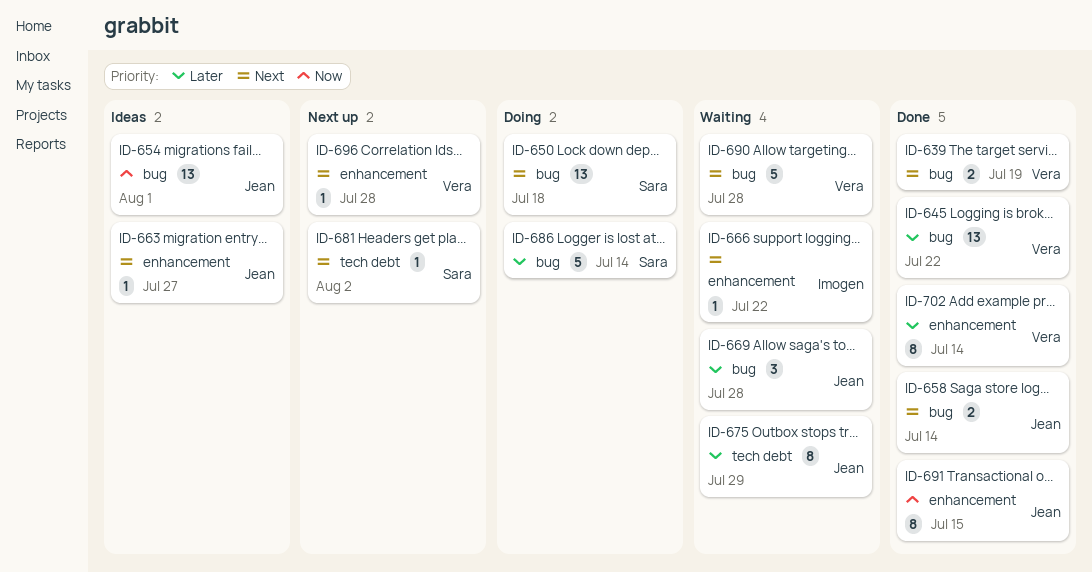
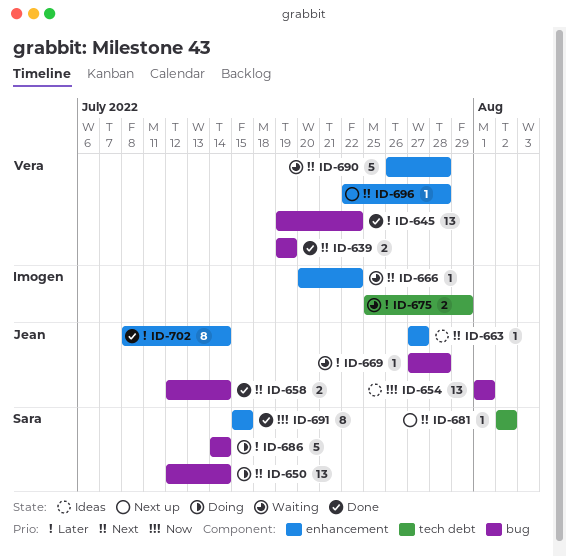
ID-650, due: Jul 18 -> Jul 14
ID-669, estimate: 3 -> 1
ID-675, owner: Jean -> Imogen
ID-675, estimate: 8 -> 2
ID-690, label: bug -> enhancement
ID-691, owner: Jean -> Sara
ID-702, owner: Vera -> Jean

